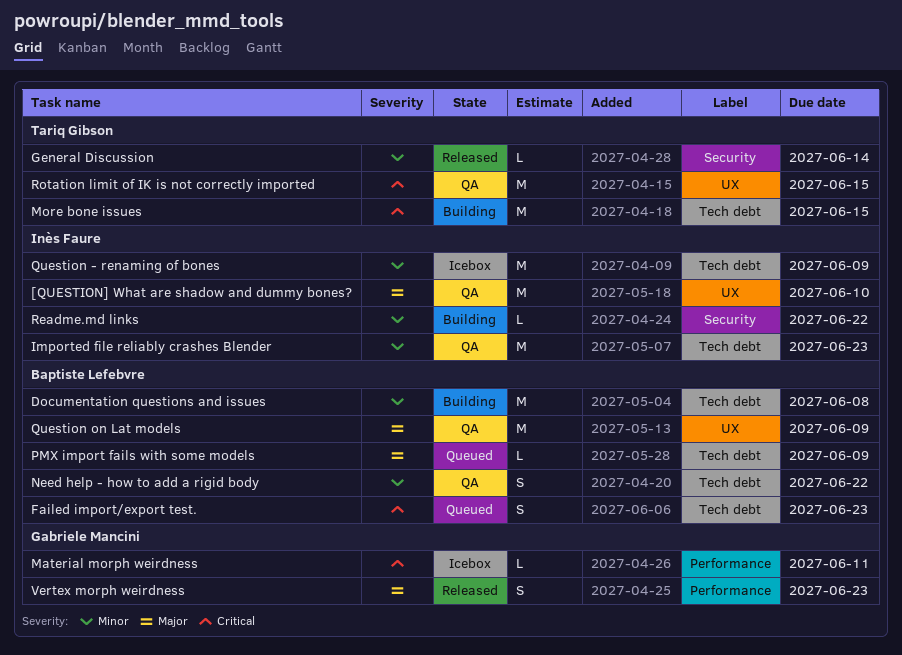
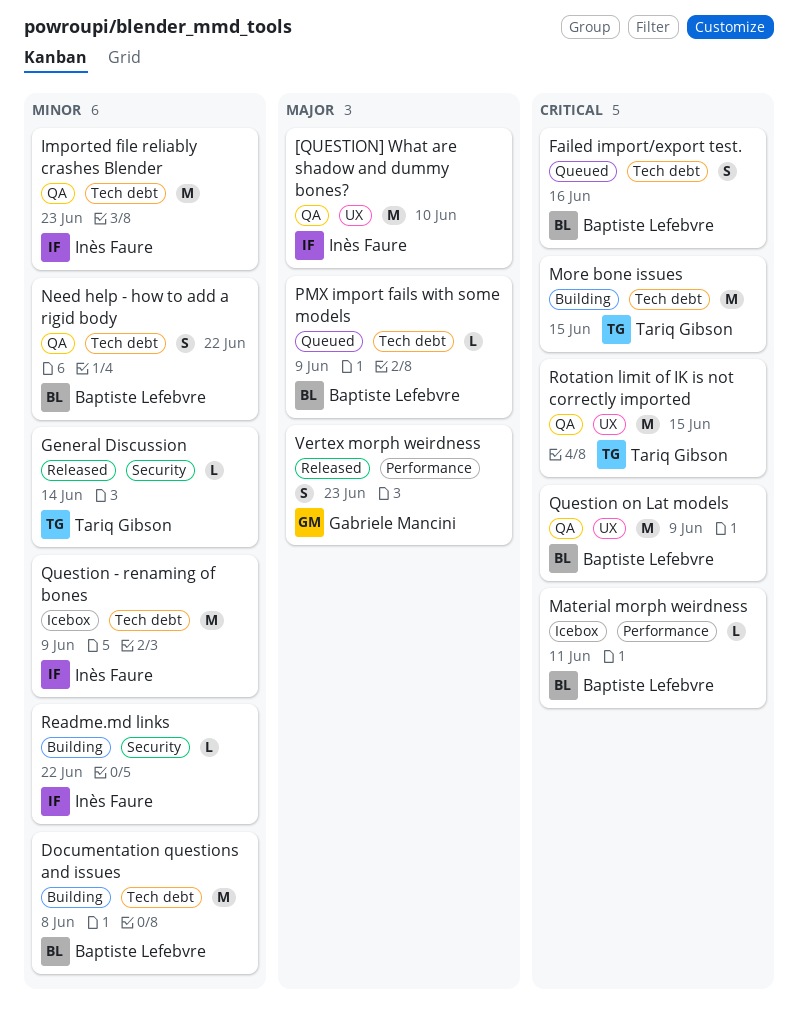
Failed import/export test., due: Jun 23 -> Jun 16
Material morph weirdness, owner: Gabriele Mancini -> Baptiste Lefebvre
Question on Lat models, priority: Major -> Critical

